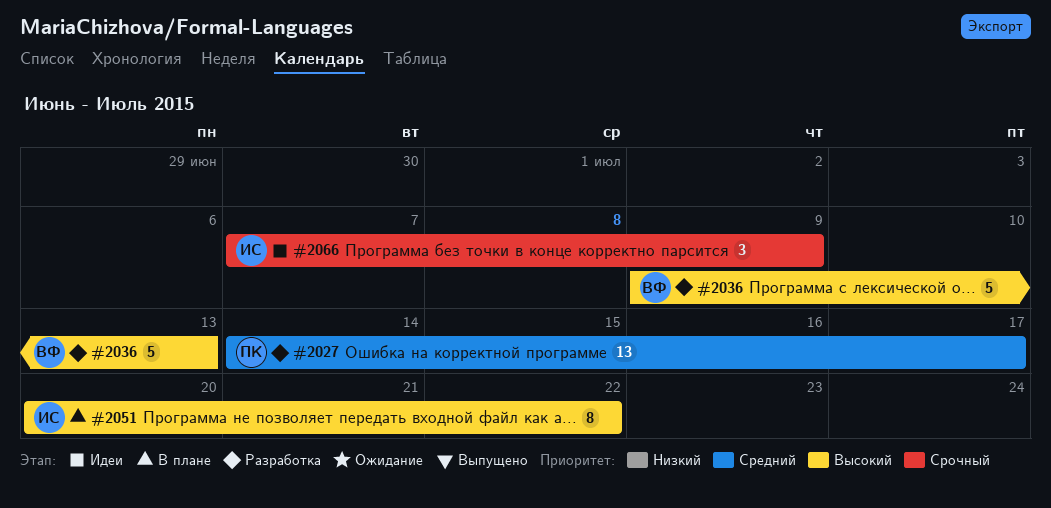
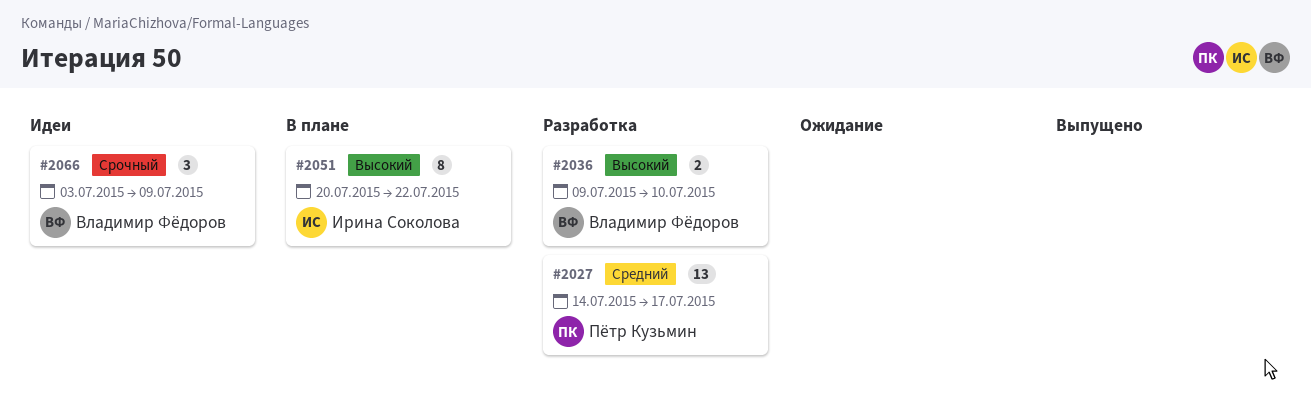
#2036, estimate: 5 -> 2
#2036, due: Jul 13 -> Jul 10
#2066, owner: Ирина Соколова -> Владимир Фёдоров
#2066, start: Jul 7 -> Jul 3

